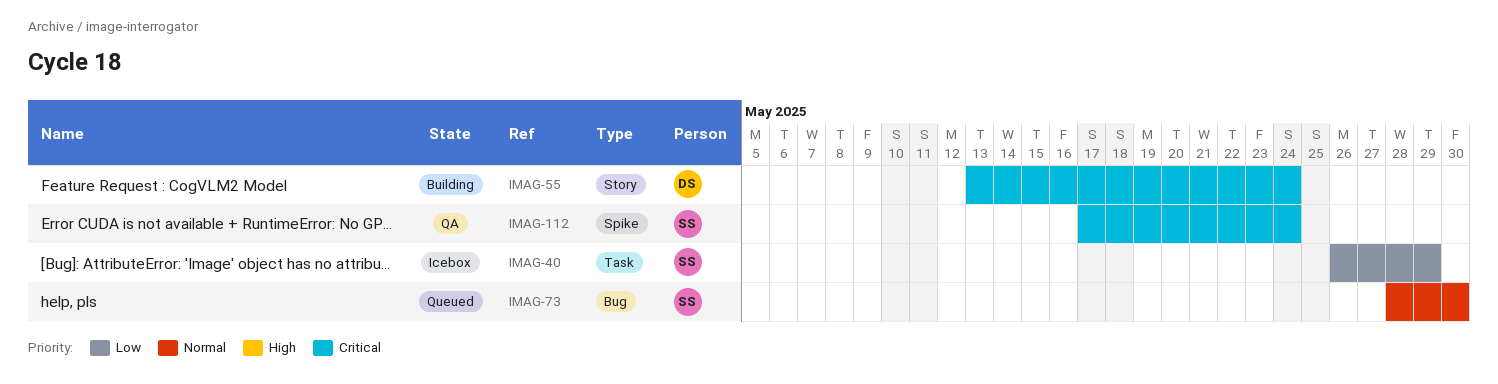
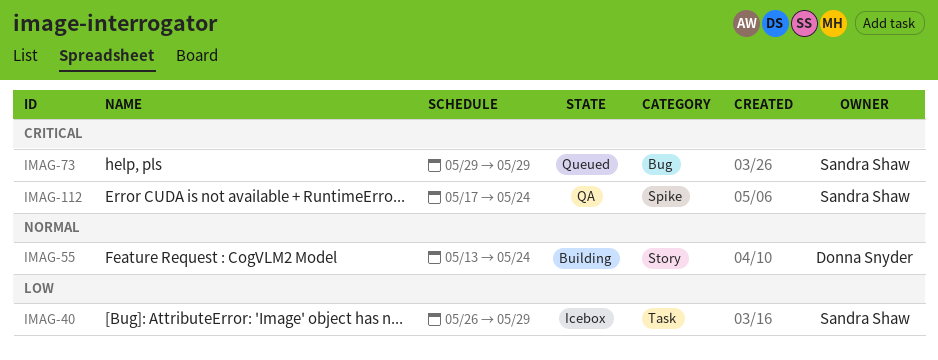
IMAG-55, priority: Critical -> Normal
IMAG-73, priority: Normal -> Critical
IMAG-73, start: May 28 -> May 29
IMAG-73, due: May 30 -> May 29

